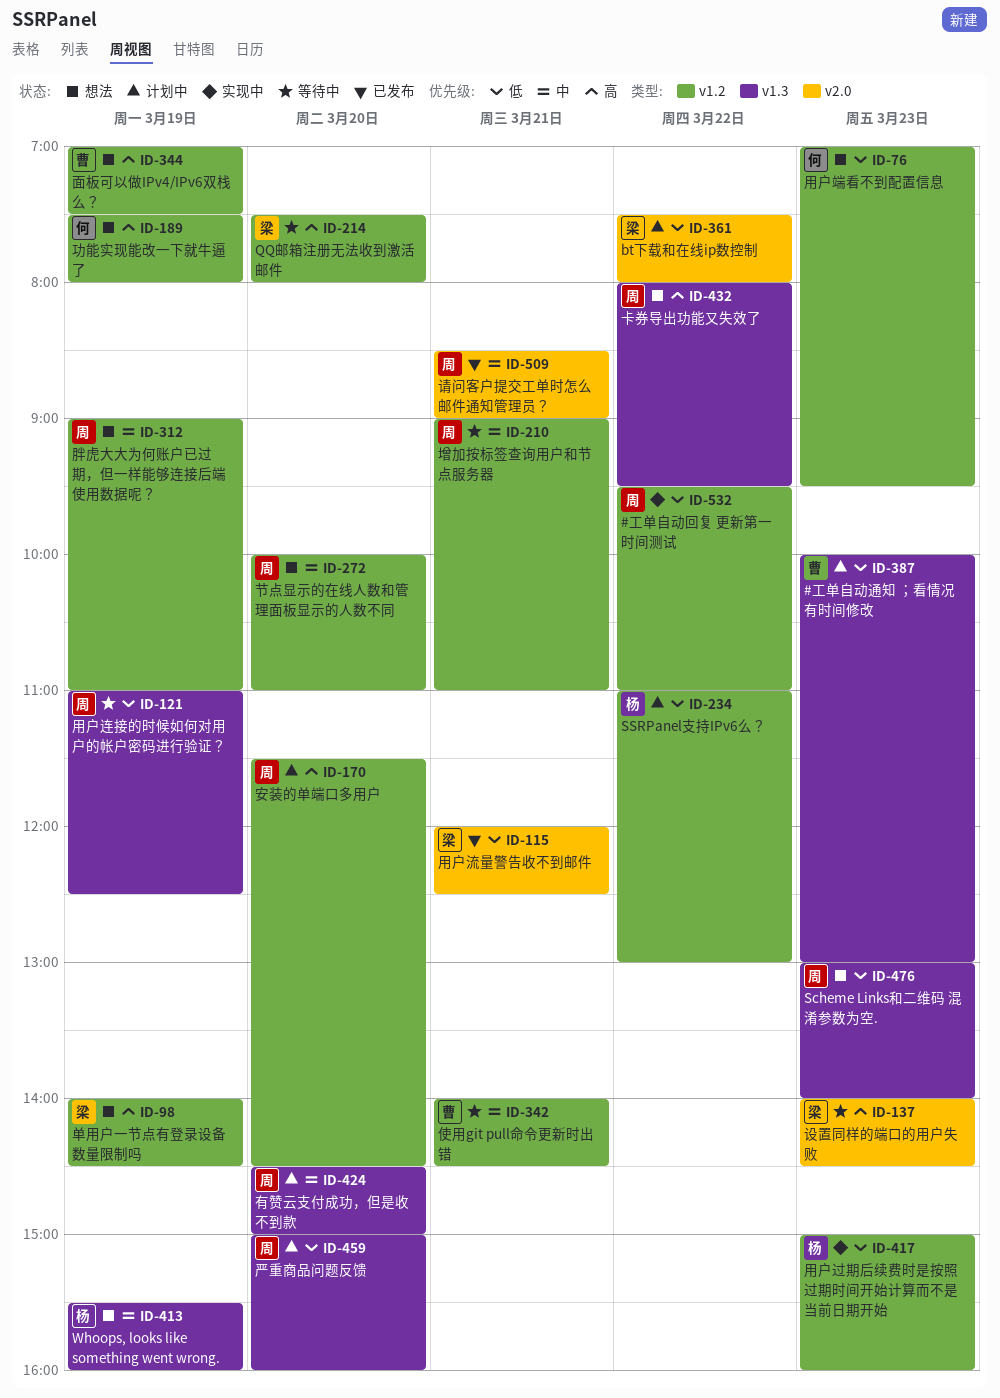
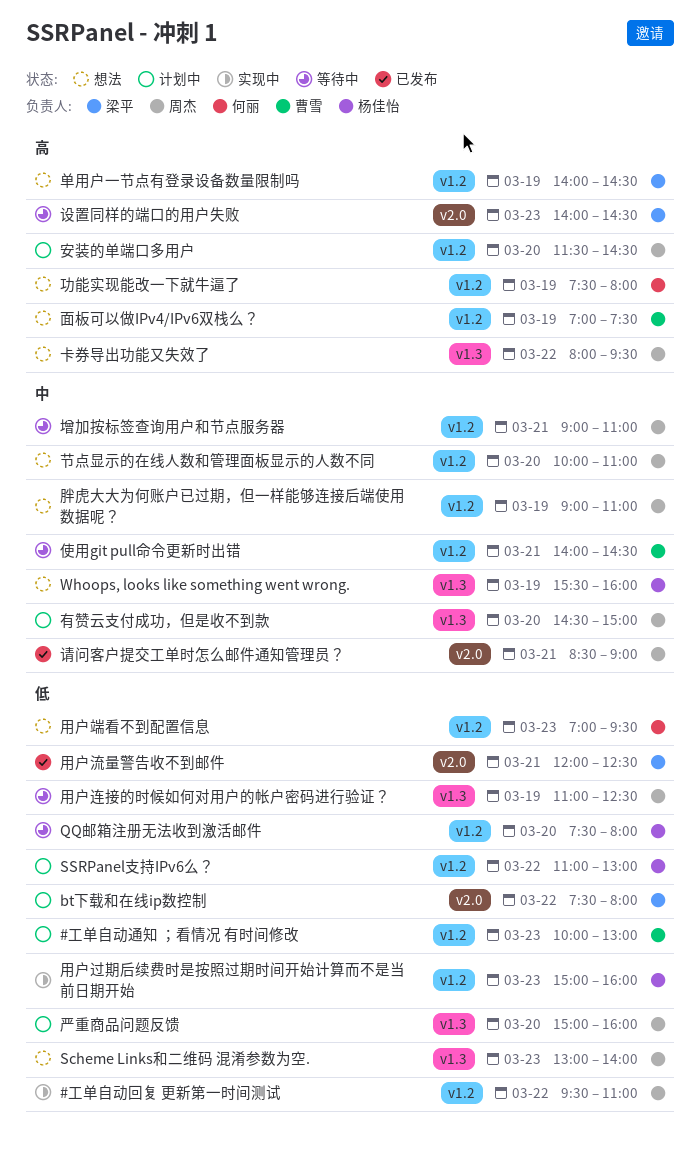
#工单自动通知 ；看情况 有时间修改, label: v1.3 -> v1.2
QQ邮箱注册无法收到激活邮件, owner: 梁平 -> 杨佳怡
QQ邮箱注册无法收到激活邮件, priority: 高 -> 低

